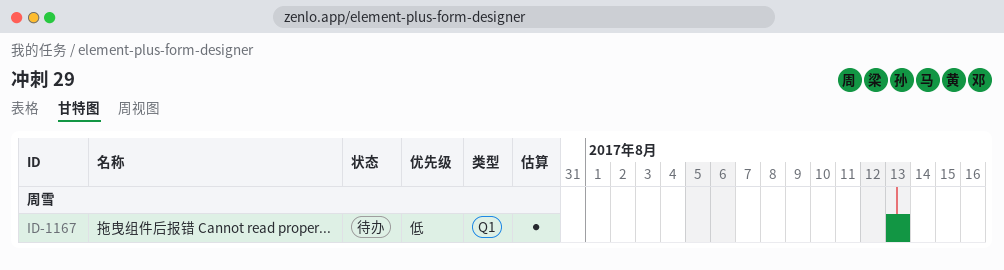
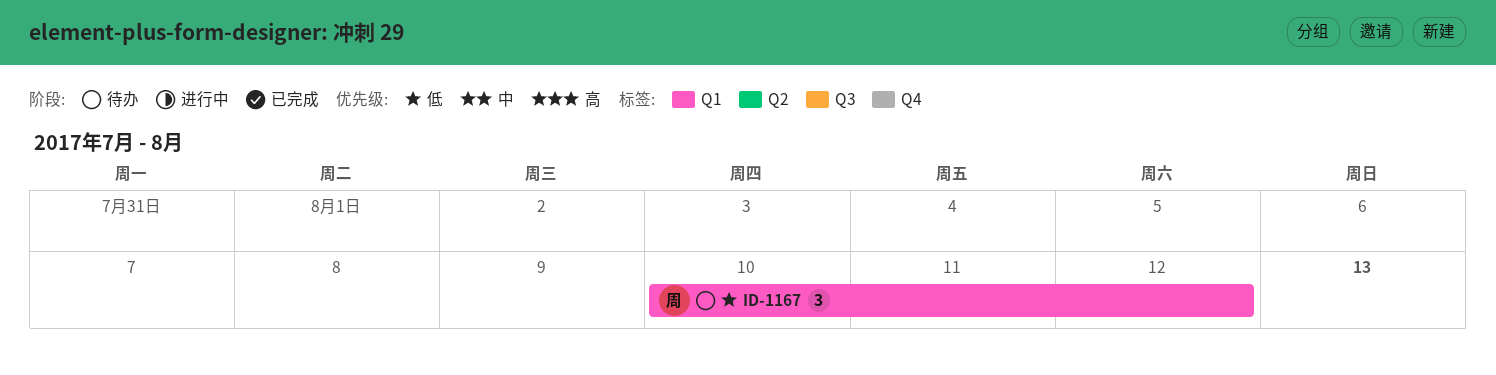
ID-1167, estimate: 1 -> 3
ID-1167, start: Aug 13 -> Aug 10
ID-1167, due: Aug 13 -> Aug 12

